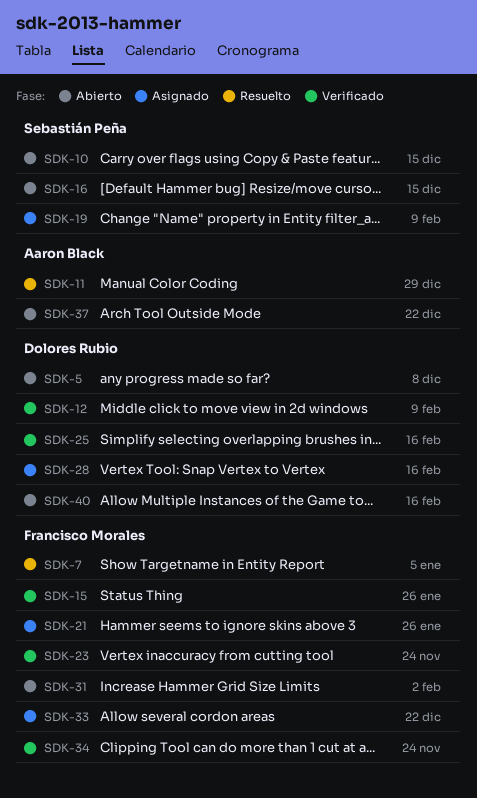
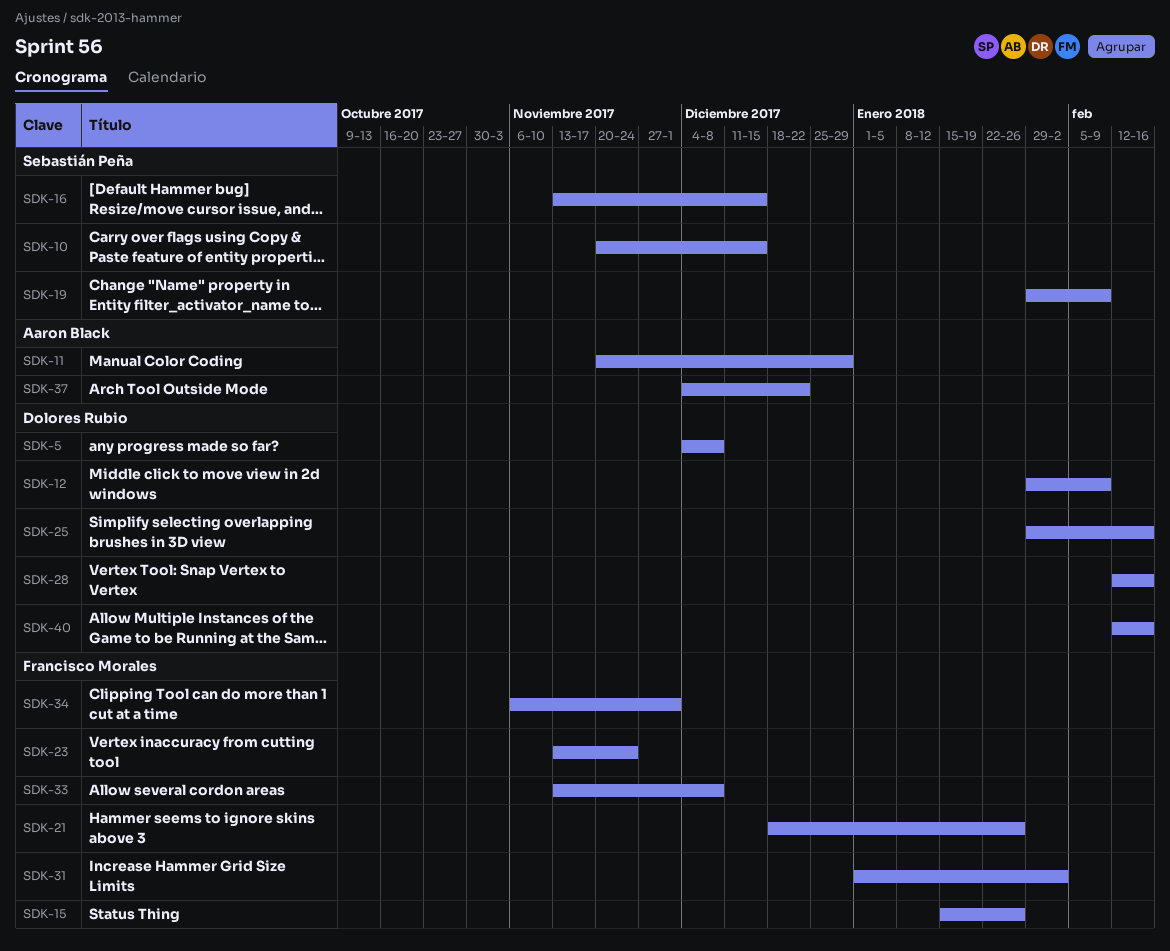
SDK-7: present -> none
SDK-33, due: Dec 22 -> Dec 8
SDK-34, due: Nov 24 -> Dec 1

